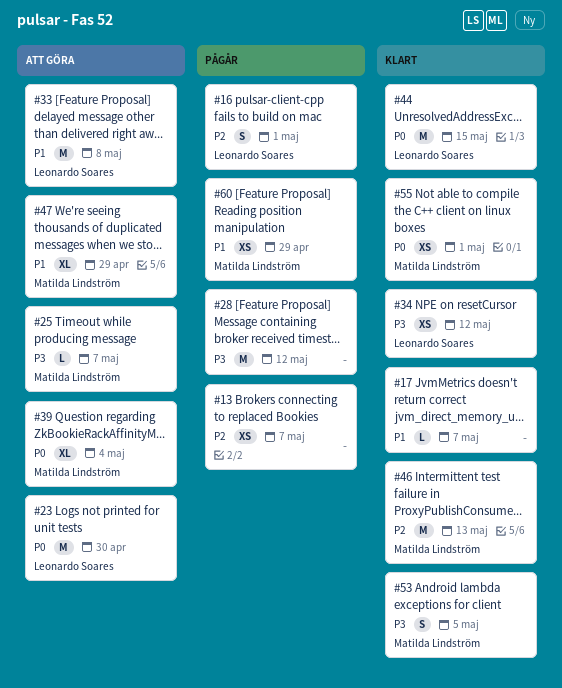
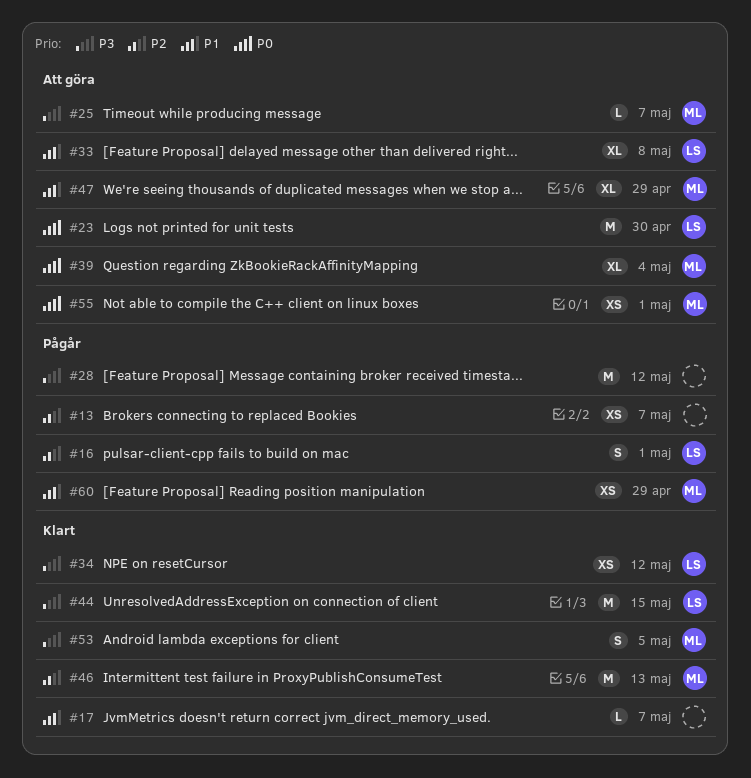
#33, estimate: M -> XL
#44, priority: P0 -> P3
#55, status: Klart -> Att göra

